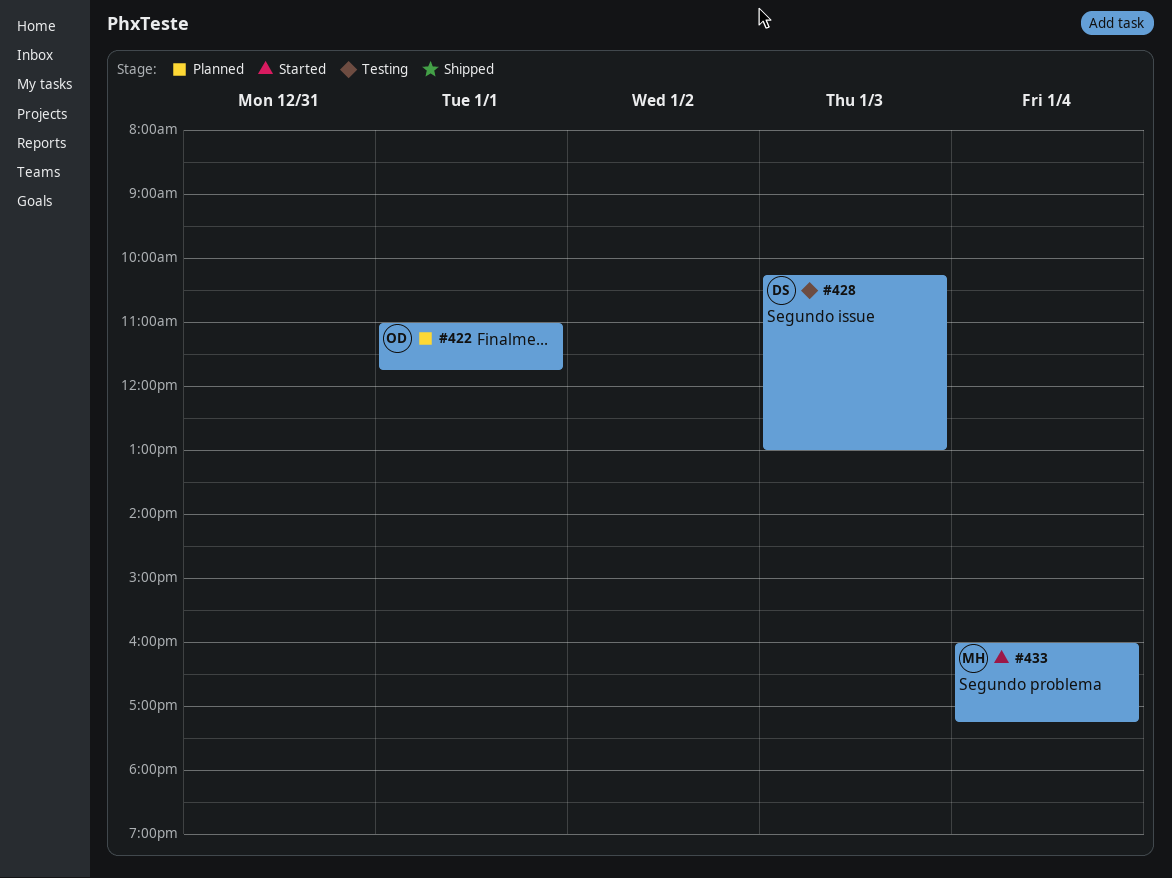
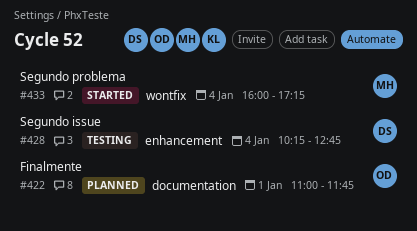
#428, day: Jan 3 -> Jan 4
#428, ends: 13:00 -> 12:45

